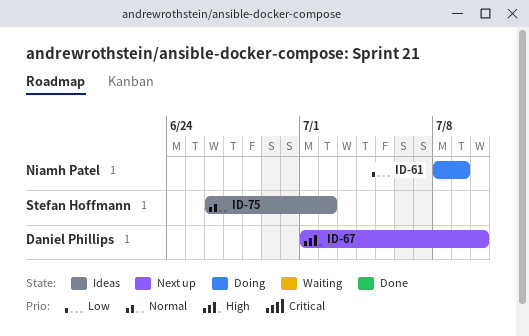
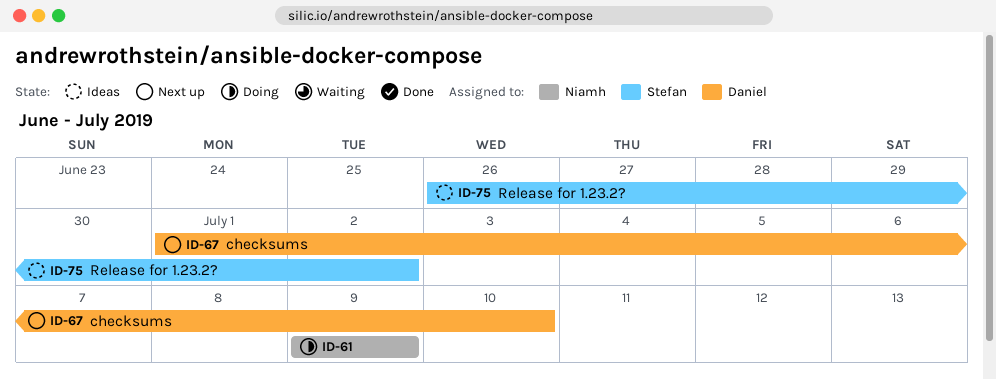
ID-61, start: Jul 8 -> Jul 9

